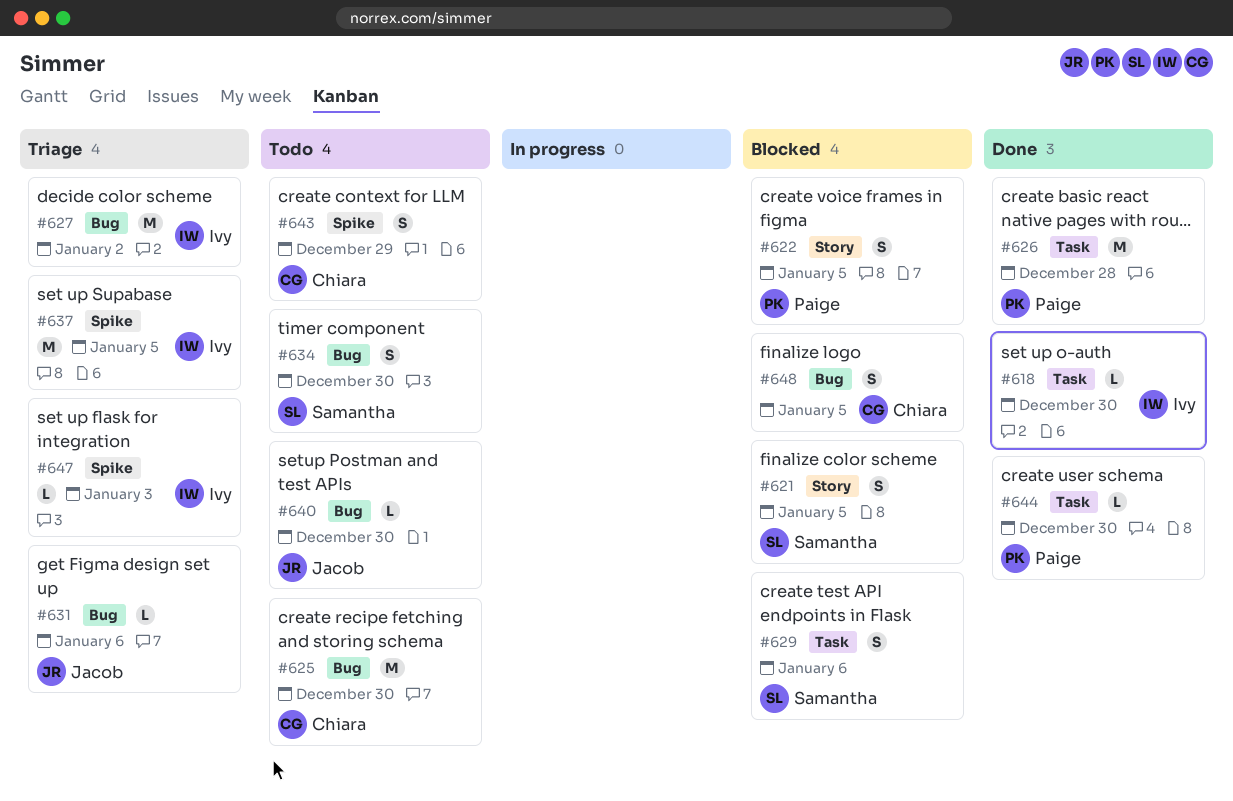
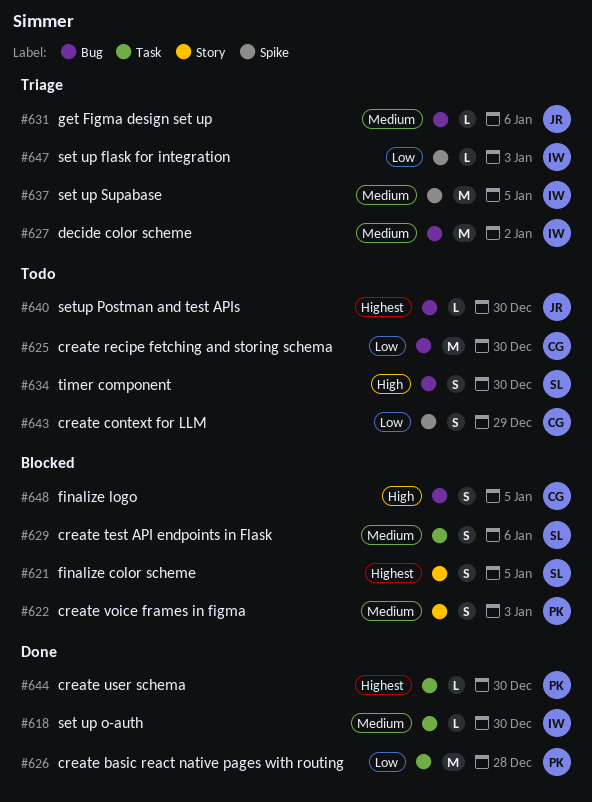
#622, due: Jan 5 -> Jan 3

